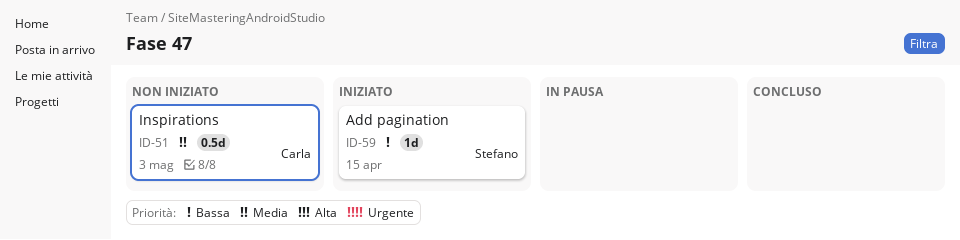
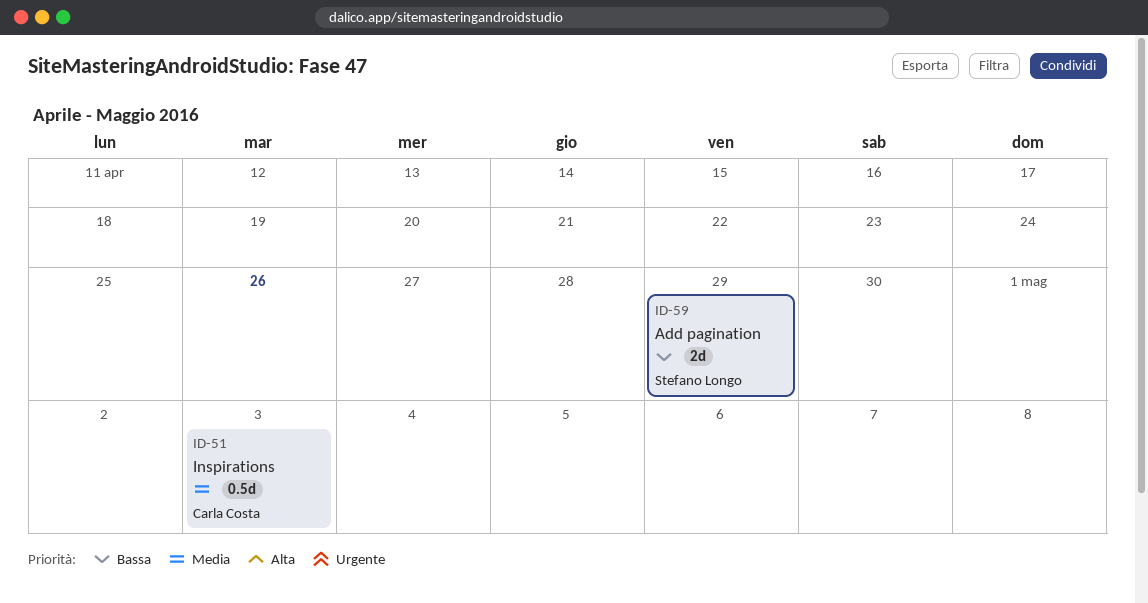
ID-59, estimate: 1d -> 2d
ID-59, due: Apr 15 -> Apr 29

